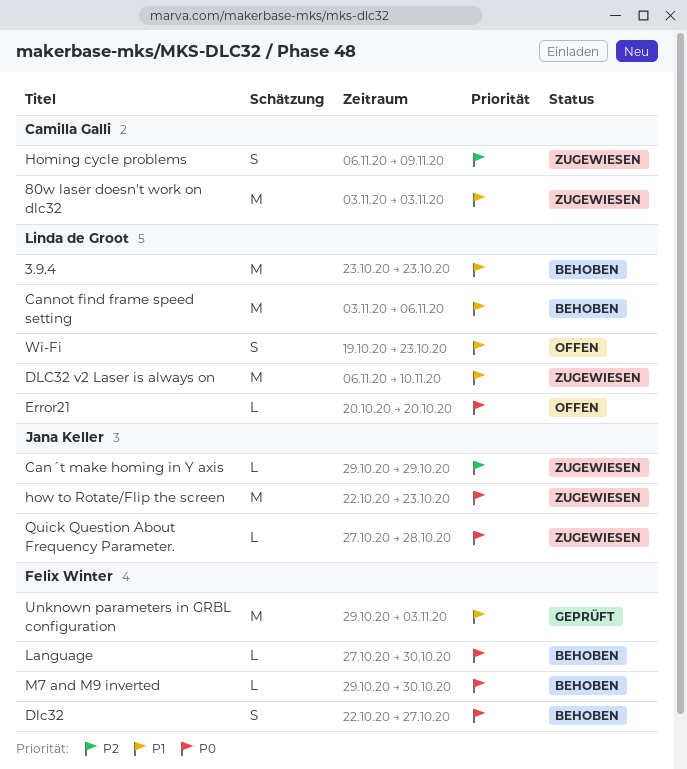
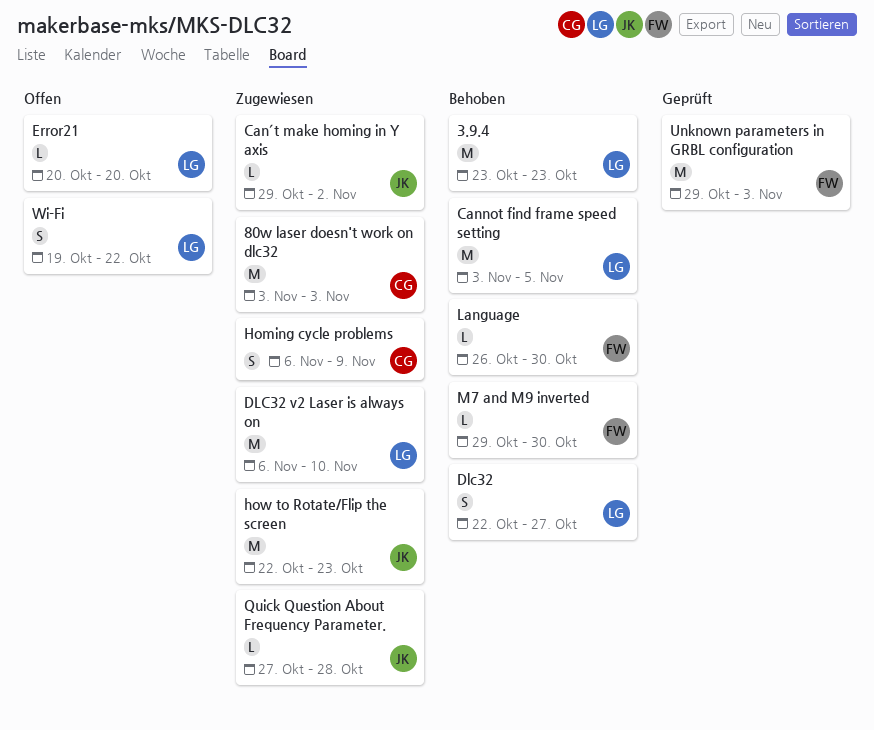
Cannot find frame speed setting, due: Nov 6 -> Nov 5
Can´t make homing in Y axis, due: Oct 29 -> Nov 2
Dlc32, owner: Felix Winter -> Linda de Groot
Language, start: Oct 27 -> Oct 26
Wi-Fi, due: Oct 23 -> Oct 22

